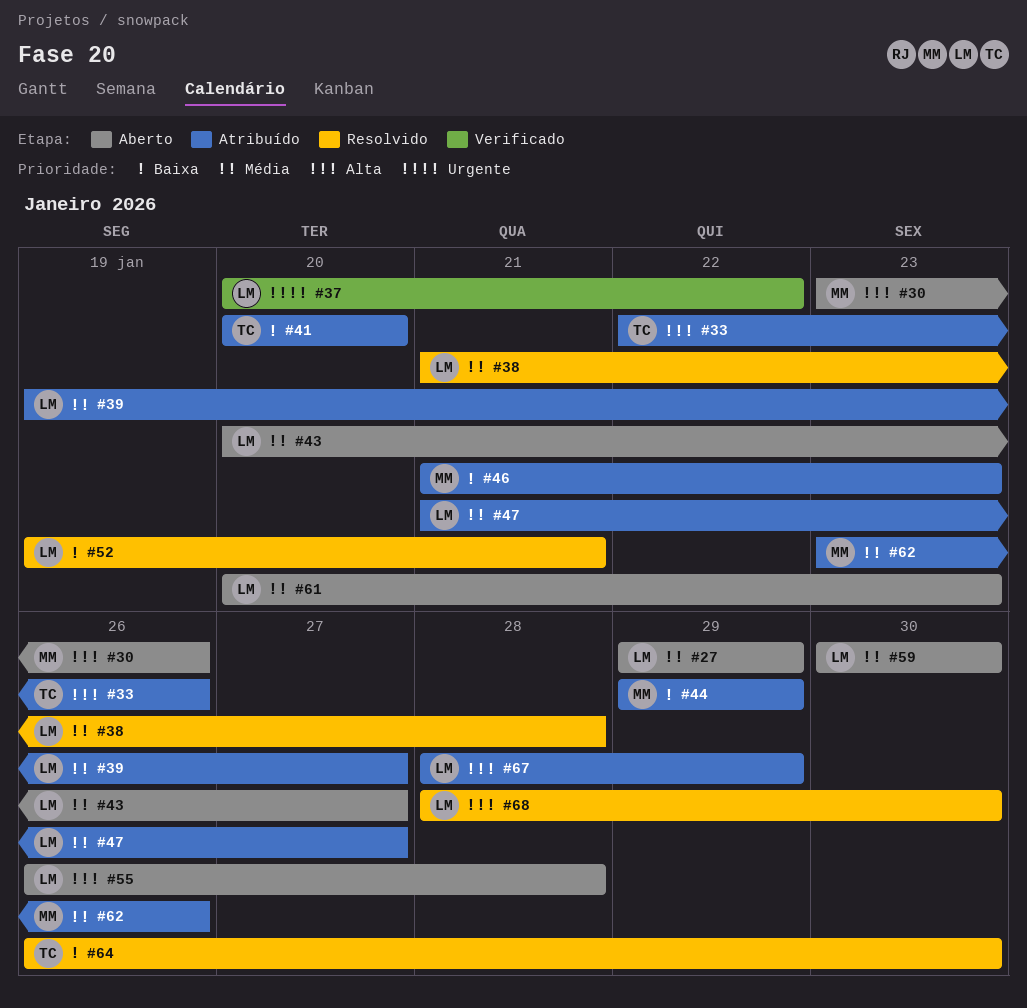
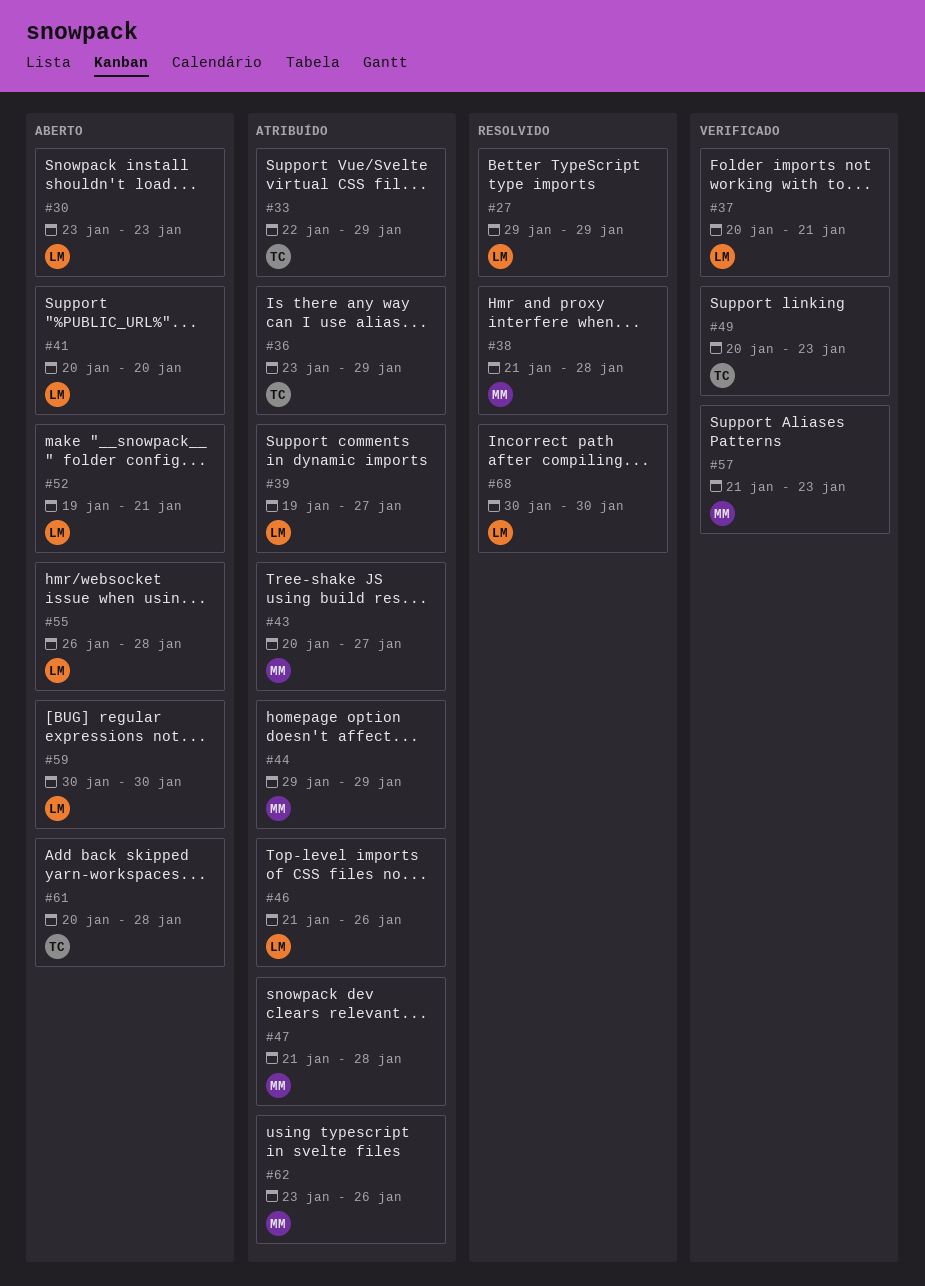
#27, status: Aberto -> Resolvido
#30, owner: MM -> LM
#30, due: Jan 26 -> Jan 23
#33, due: Jan 26 -> Jan 29
#36: none -> present
#37, due: Jan 22 -> Jan 21
#38, owner: LM -> MM
#41, status: Atribuído -> Aberto
#41, owner: TC -> LM
#43, status: Aberto -> Atribuído
#43, owner: LM -> MM
#46, owner: MM -> LM
#46, due: Jan 23 -> Jan 26
#47, owner: LM -> MM
#47, due: Jan 27 -> Jan 28
#49: none -> present
#52, status: Resolvido -> Aberto
#57: none -> present
#61, owner: LM -> TC
#61, due: Jan 23 -> Jan 28
#64: present -> none
#67: present -> none
#68, start: Jan 28 -> Jan 30

